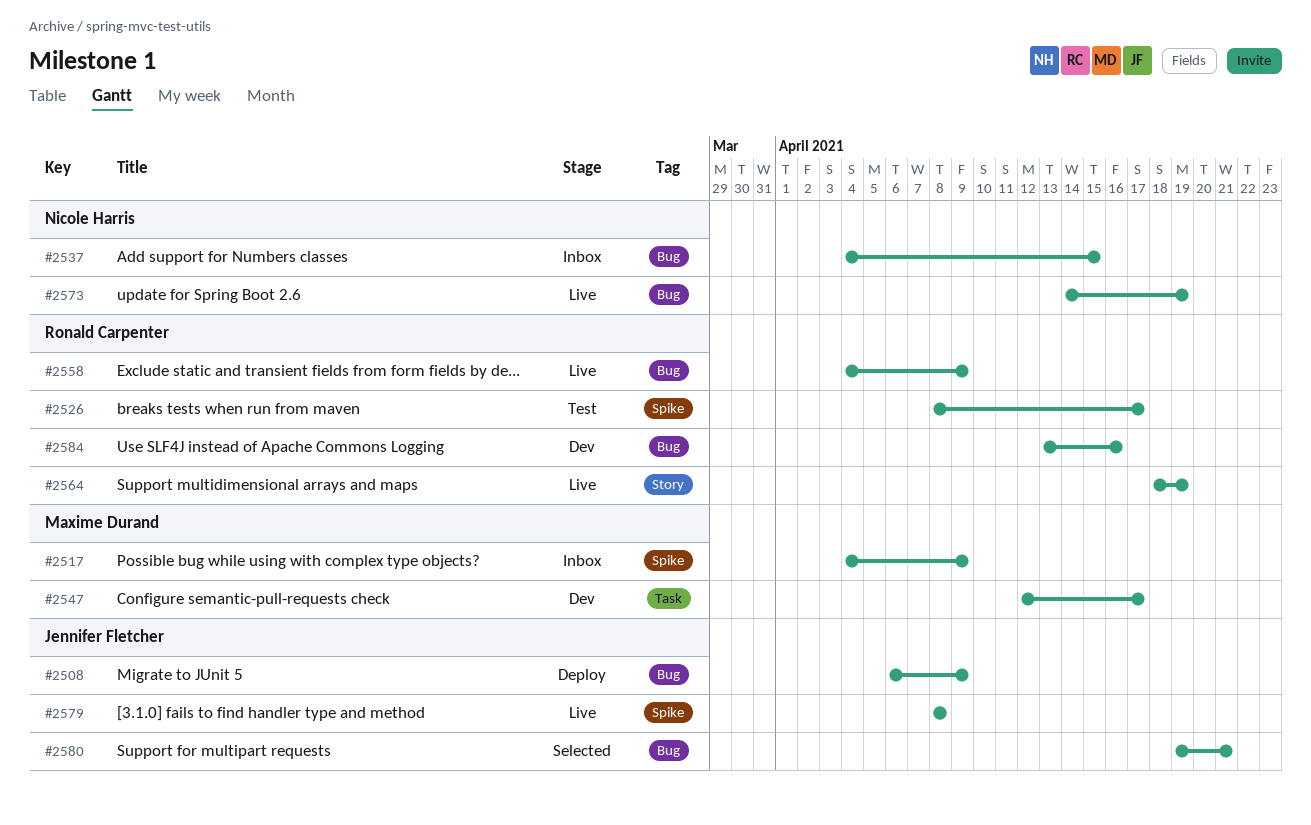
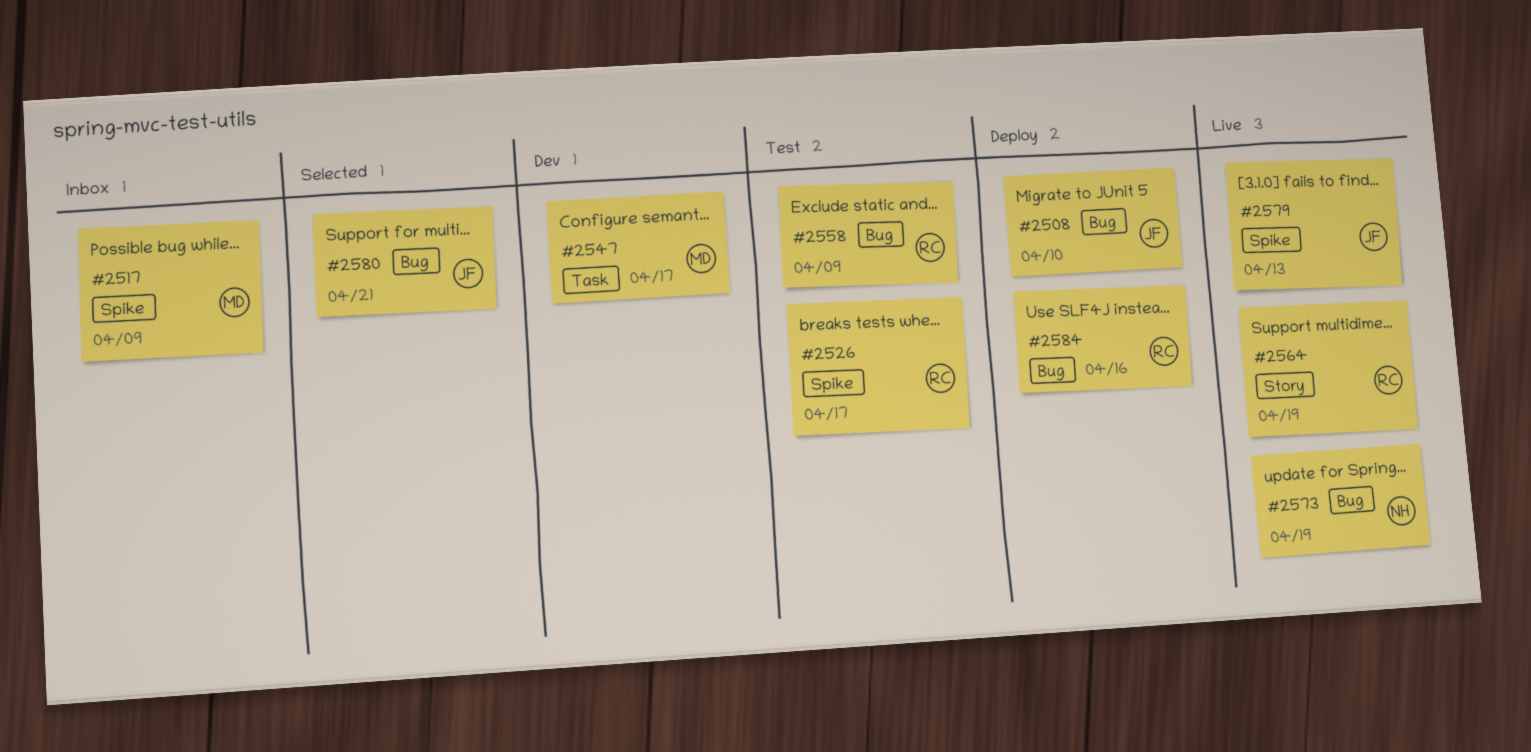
#2508, due: Apr 9 -> Apr 10
#2537: present -> none
#2558, status: Live -> Test
#2579, due: Apr 8 -> Apr 13
#2584, status: Dev -> Deploy

